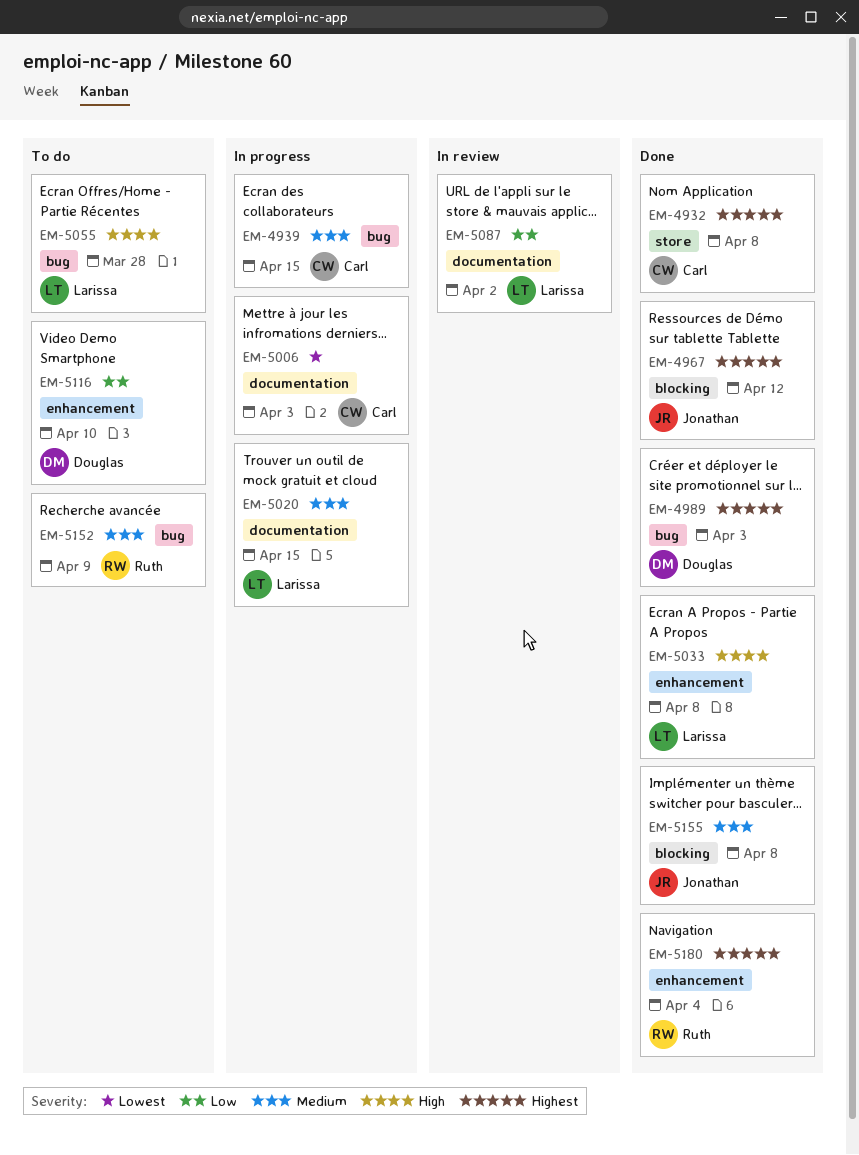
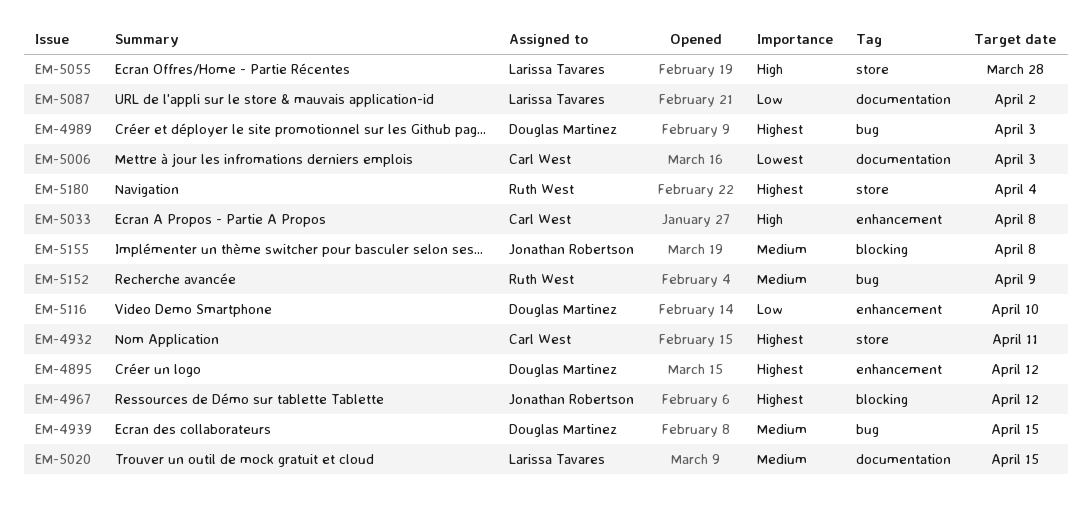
EM-4895: none -> present
EM-4932, due: Apr 8 -> Apr 11
EM-4939, owner: Carl West -> Douglas Martinez
EM-5033, owner: Larissa Tavares -> Carl West
EM-5055, label: bug -> store
EM-5180, label: enhancement -> store

